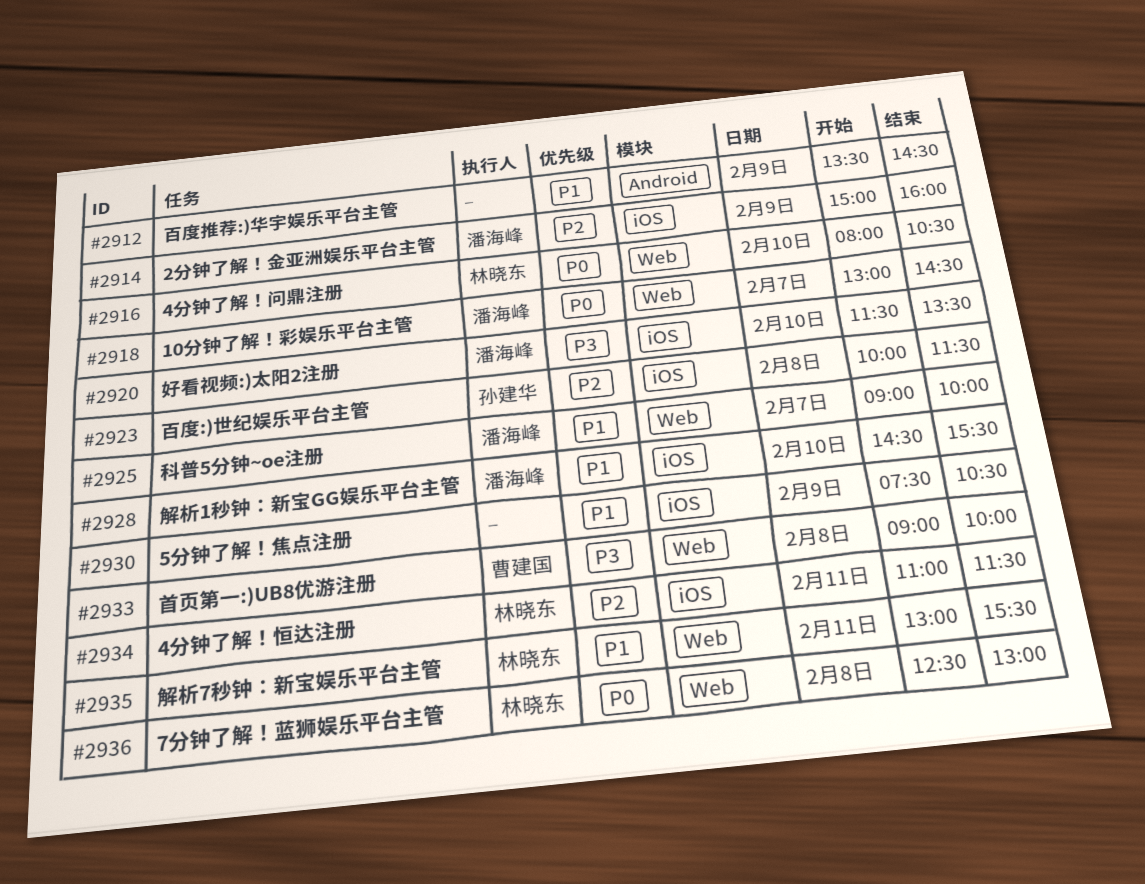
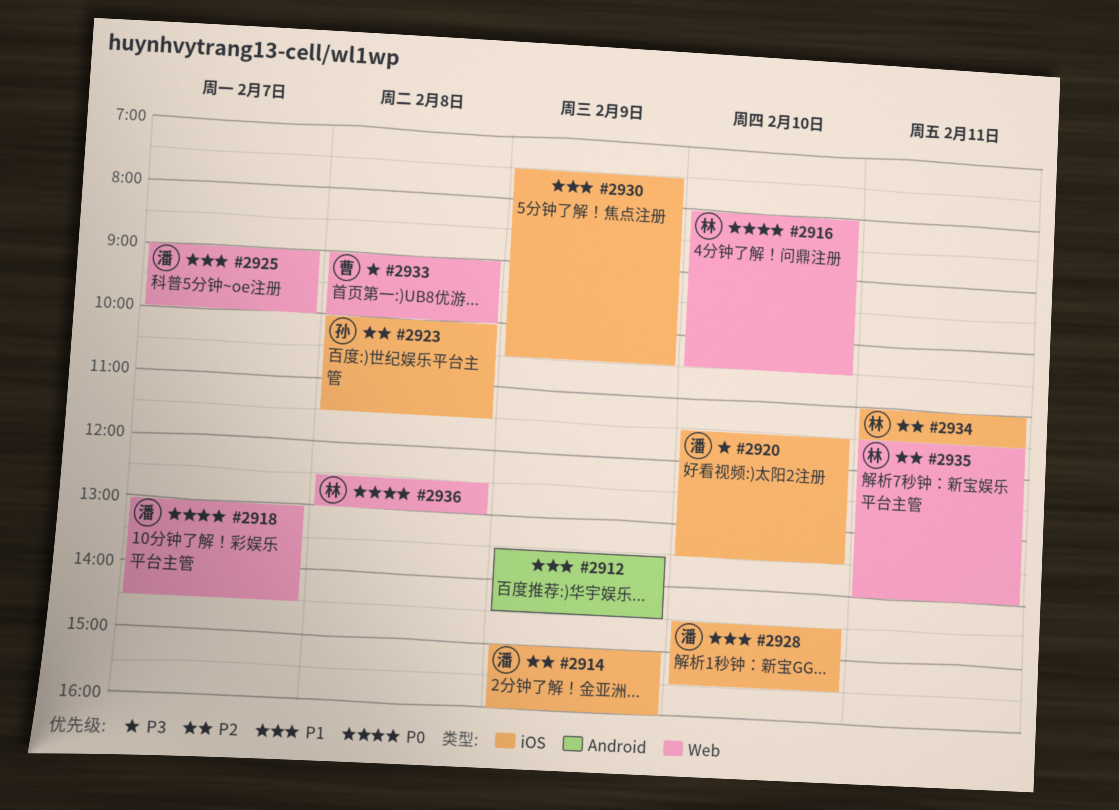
#2935, priority: P1 -> P2
#2935, begins: 13:00 -> 11:30
#2935, ends: 15:30 -> 14:00

